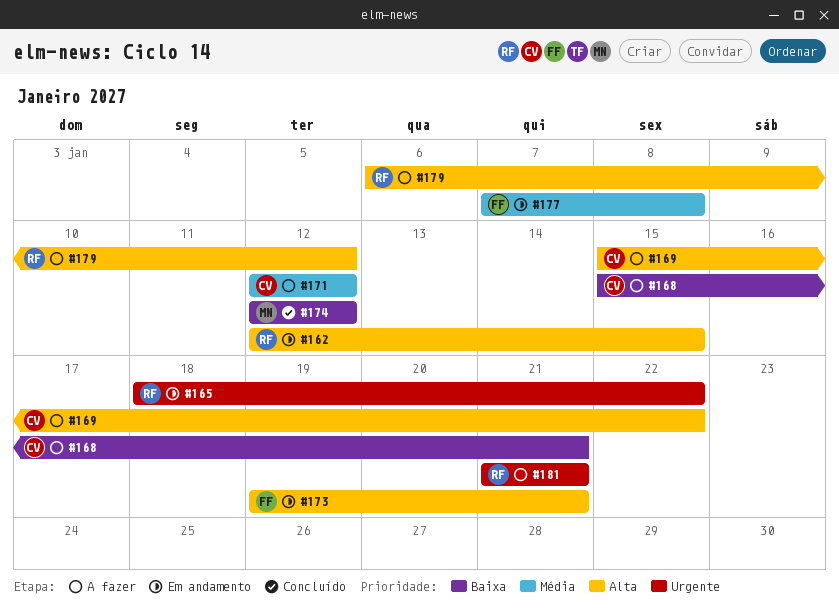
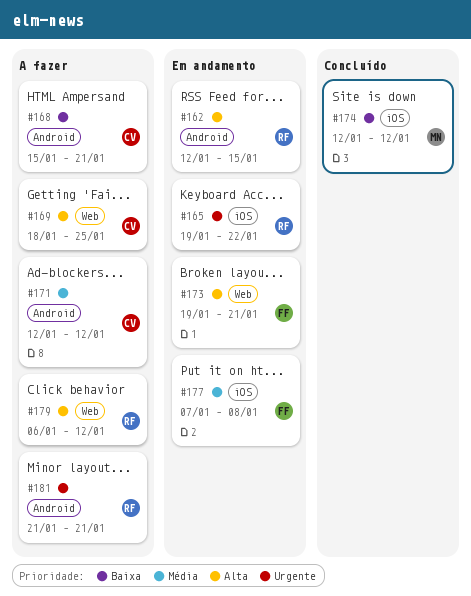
#165, start: Jan 18 -> Jan 19
#169, start: Jan 15 -> Jan 18
#169, due: Jan 22 -> Jan 25

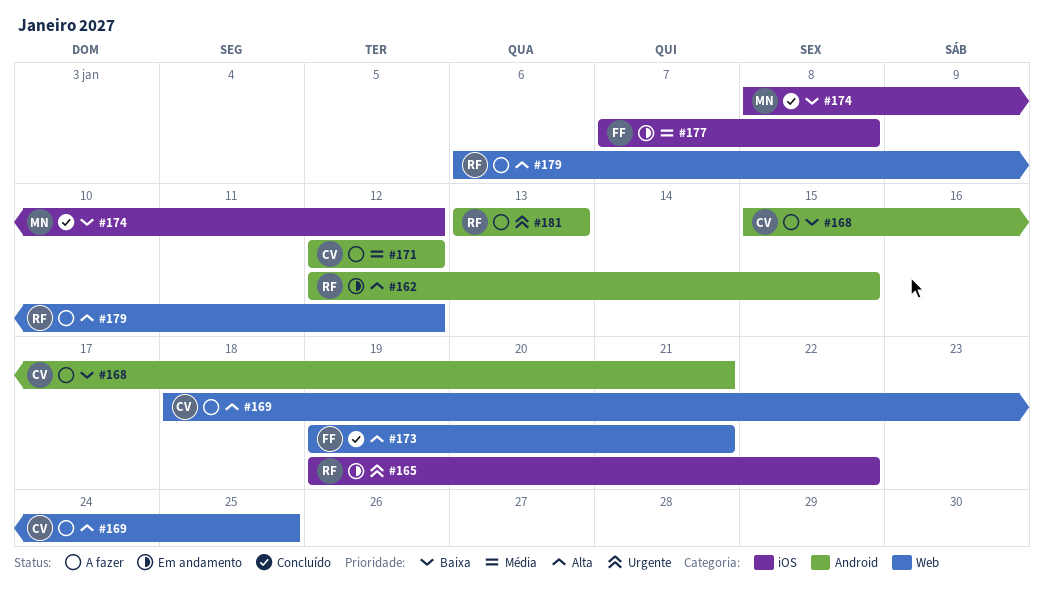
#173, status: Em andamento -> Concluído
#174, start: Jan 12 -> Jan 8
#181, start: Jan 21 -> Jan 13
#181, due: Jan 21 -> Jan 13

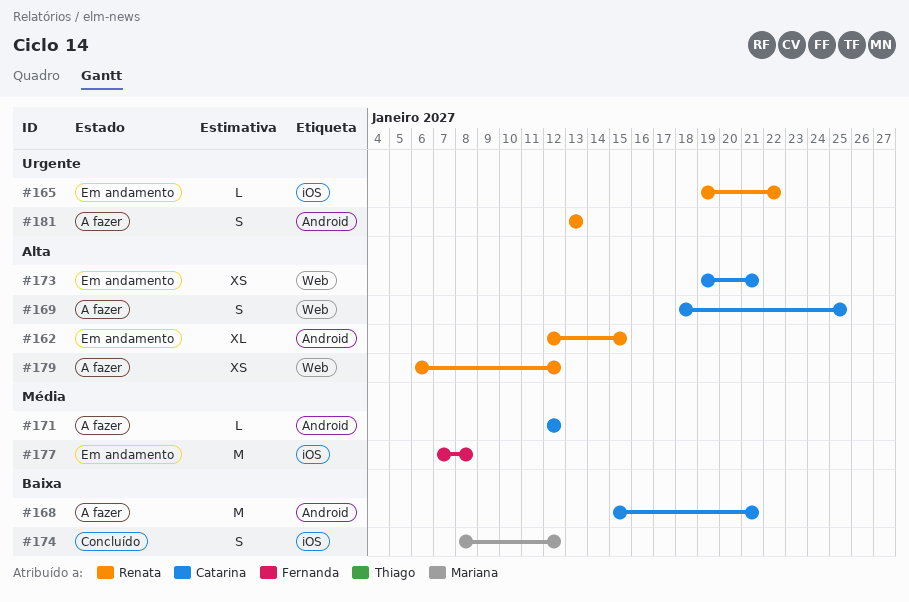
#173, status: Concluído -> Em andamento
#173, owner: Fernanda -> Catarina

